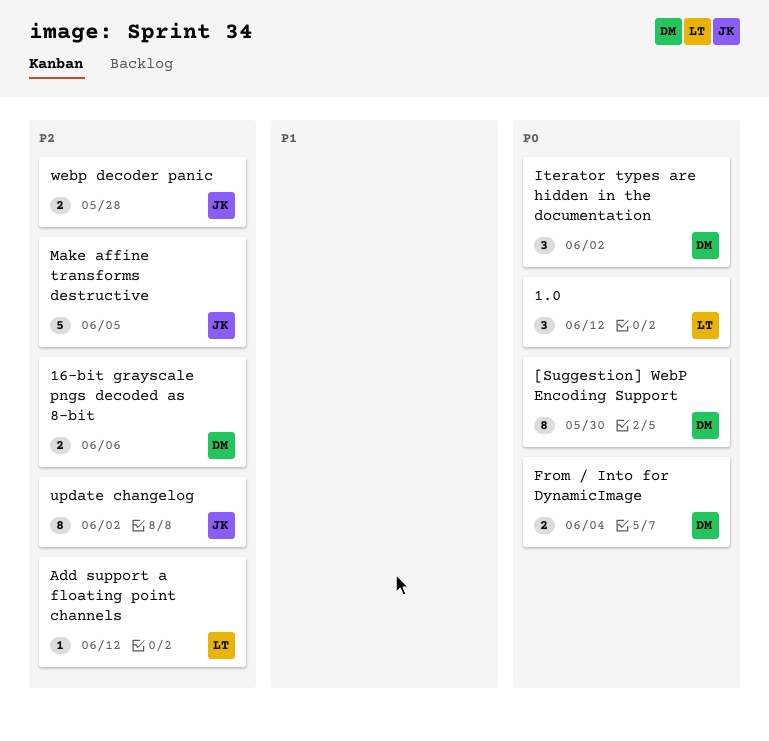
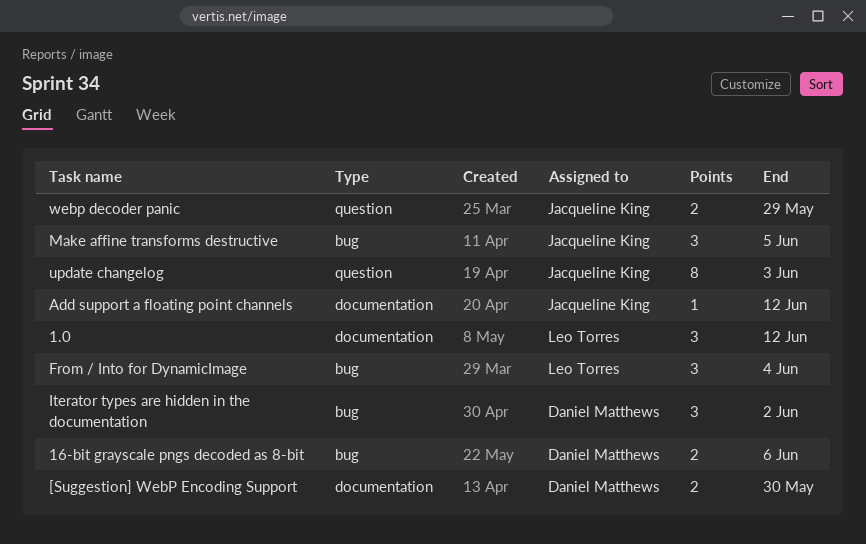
[Suggestion] WebP Encoding Support, estimate: 8 -> 2
Add support a floating point channels, owner: Leo Torres -> Jacqueline King
From / Into for DynamicImage, owner: Daniel Matthews -> Leo Torres
From / Into for DynamicImage, estimate: 2 -> 3
Make affine transforms destructive, estimate: 5 -> 3
update changelog, due: Jun 2 -> Jun 3
webp decoder panic, due: May 28 -> May 29

